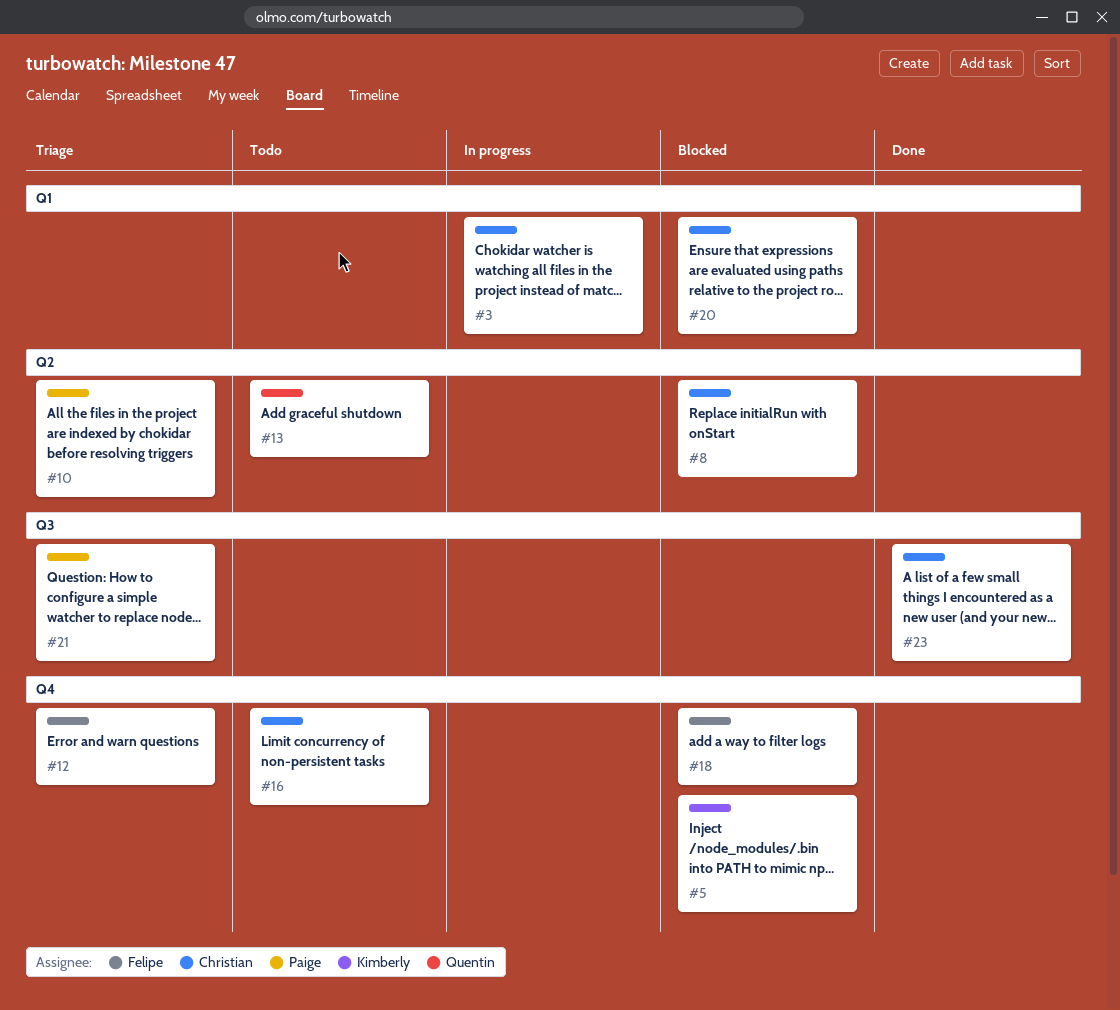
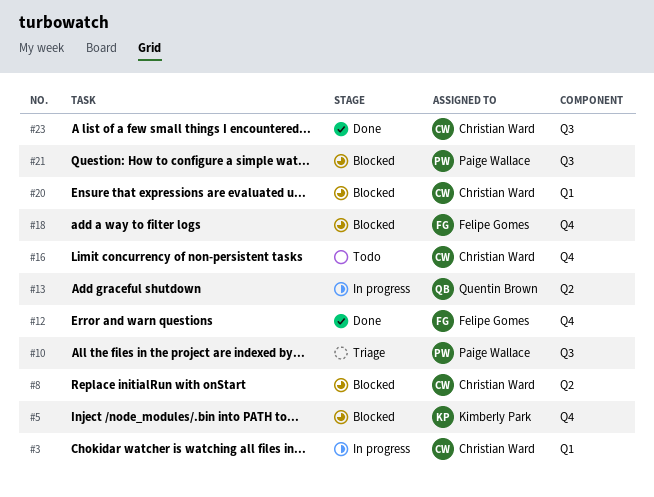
#10, label: Q2 -> Q3
#12, status: Triage -> Done
#13, status: Todo -> In progress
#21, status: Triage -> Blocked

